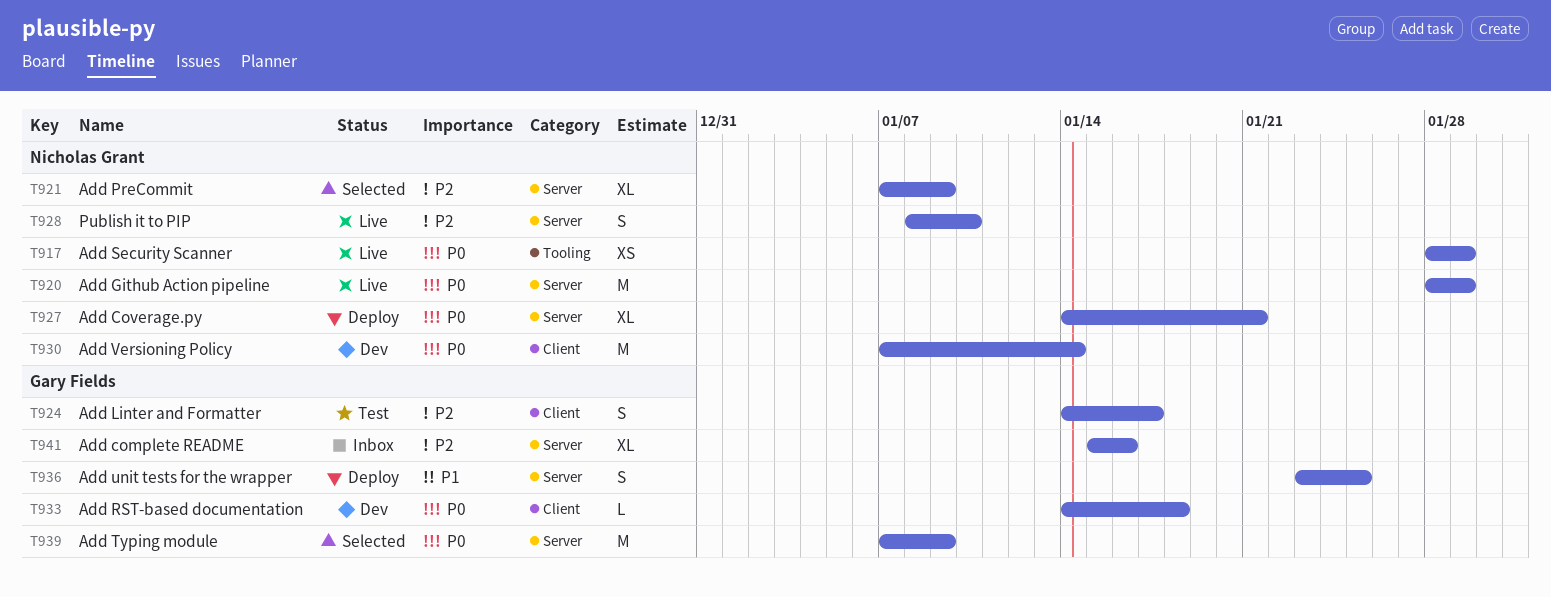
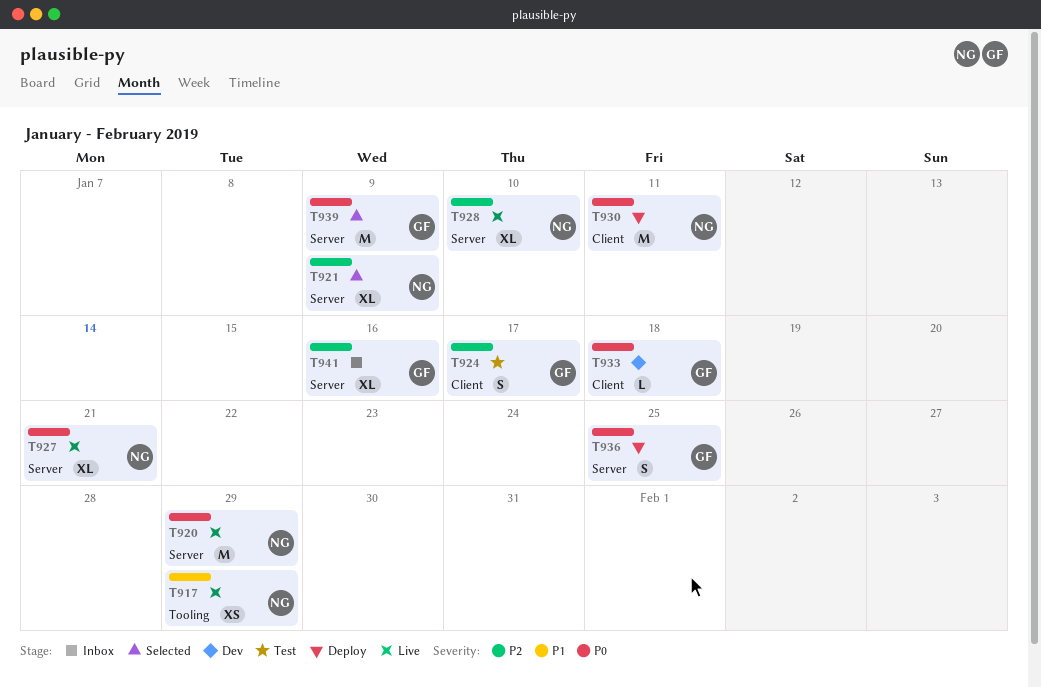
T917, priority: P0 -> P1
T927, status: Deploy -> Live
T928, estimate: S -> XL
T930, status: Dev -> Deploy
T930, due: Jan 14 -> Jan 11
T936, priority: P1 -> P0

